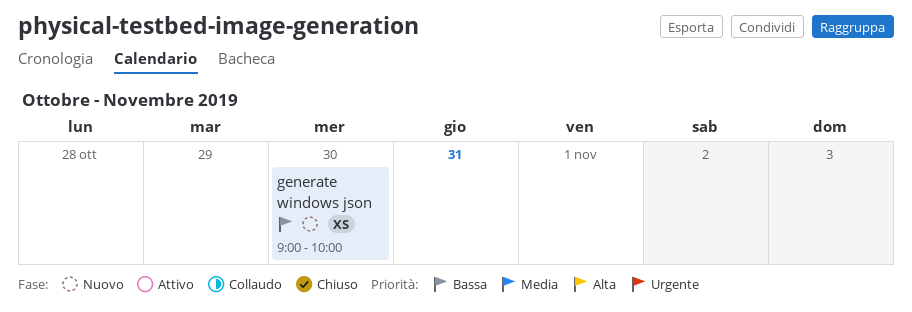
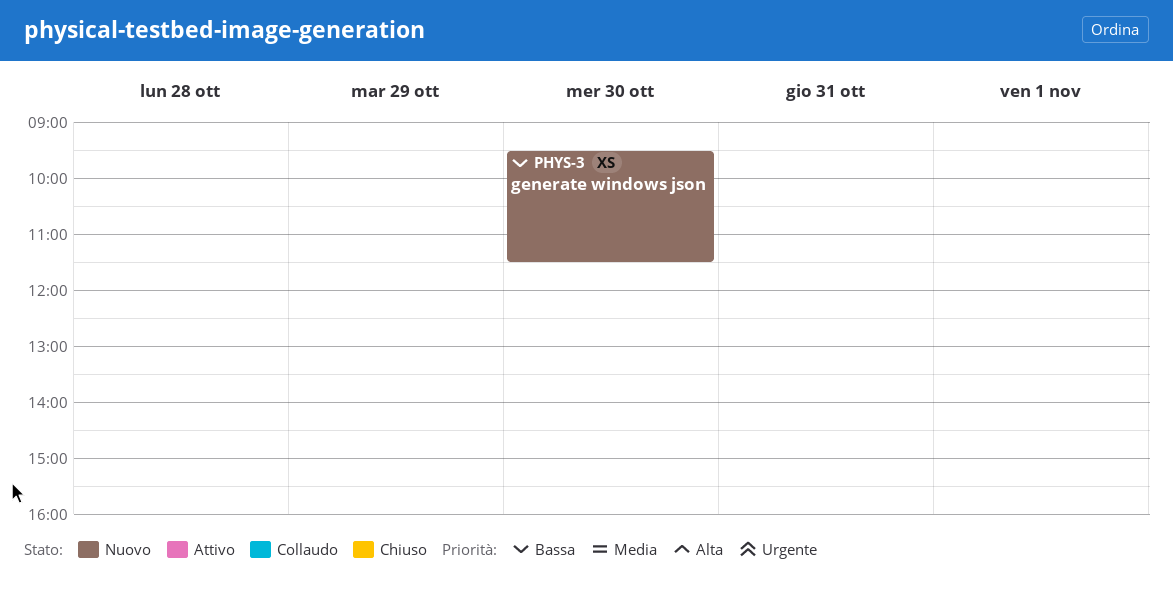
generate windows json, begins: 09:00 -> 09:30
generate windows json, ends: 10:00 -> 11:30

